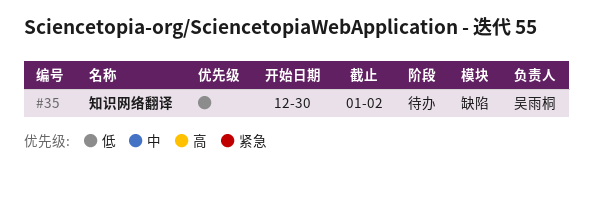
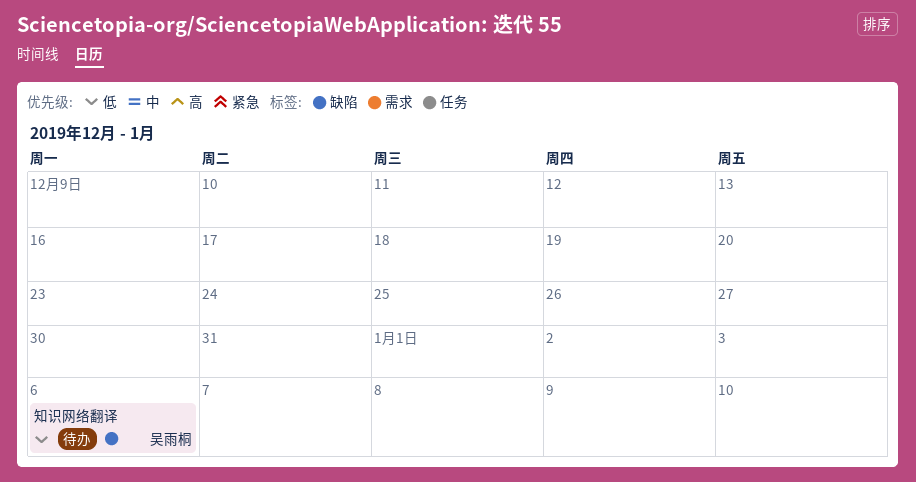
知识网络翻译, due: Jan 2 -> Jan 6

